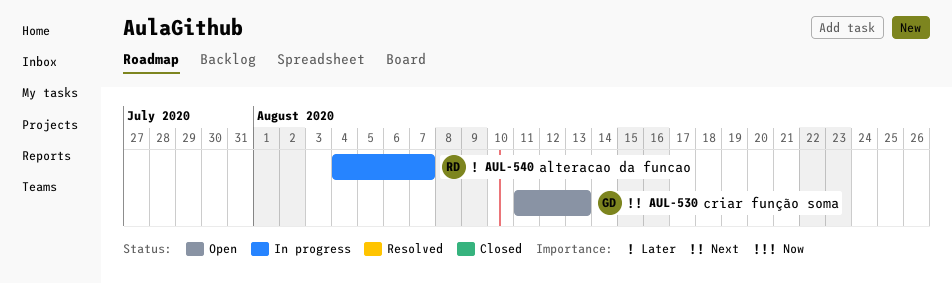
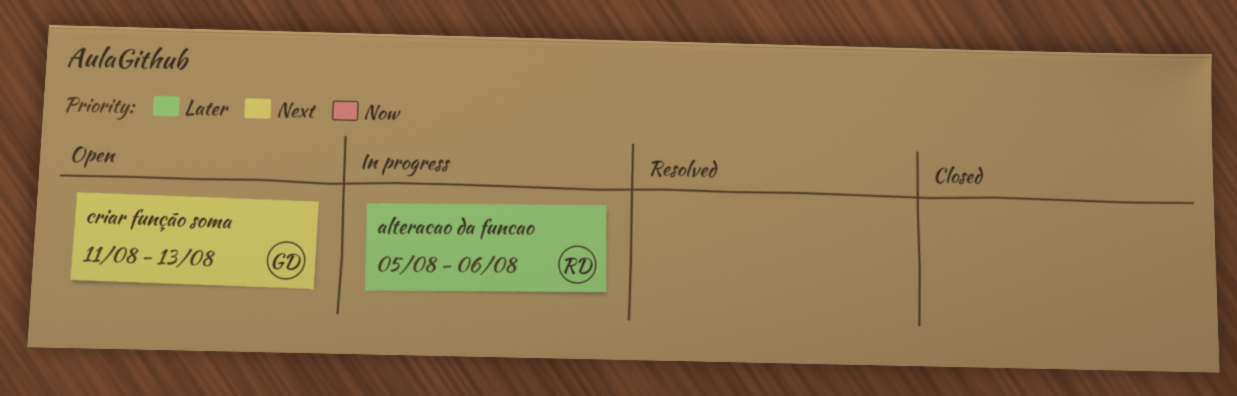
alteracao da funcao, start: Aug 4 -> Aug 5
alteracao da funcao, due: Aug 7 -> Aug 6

